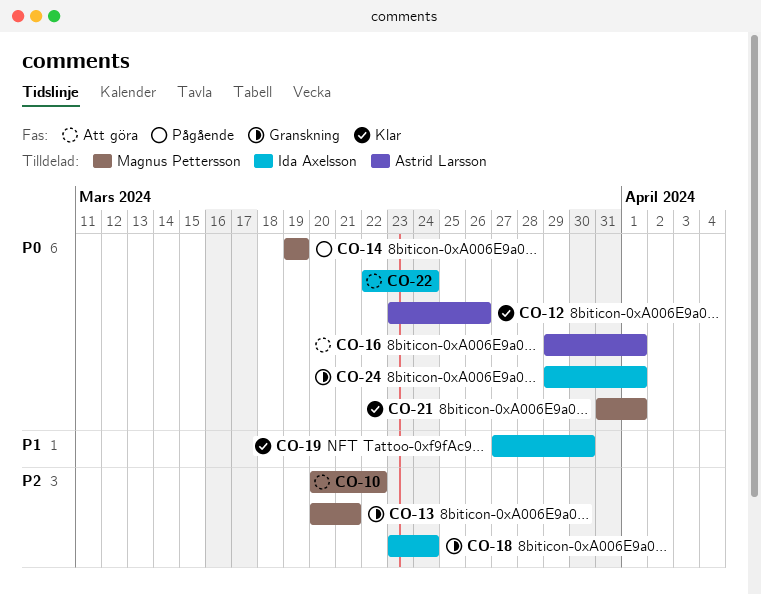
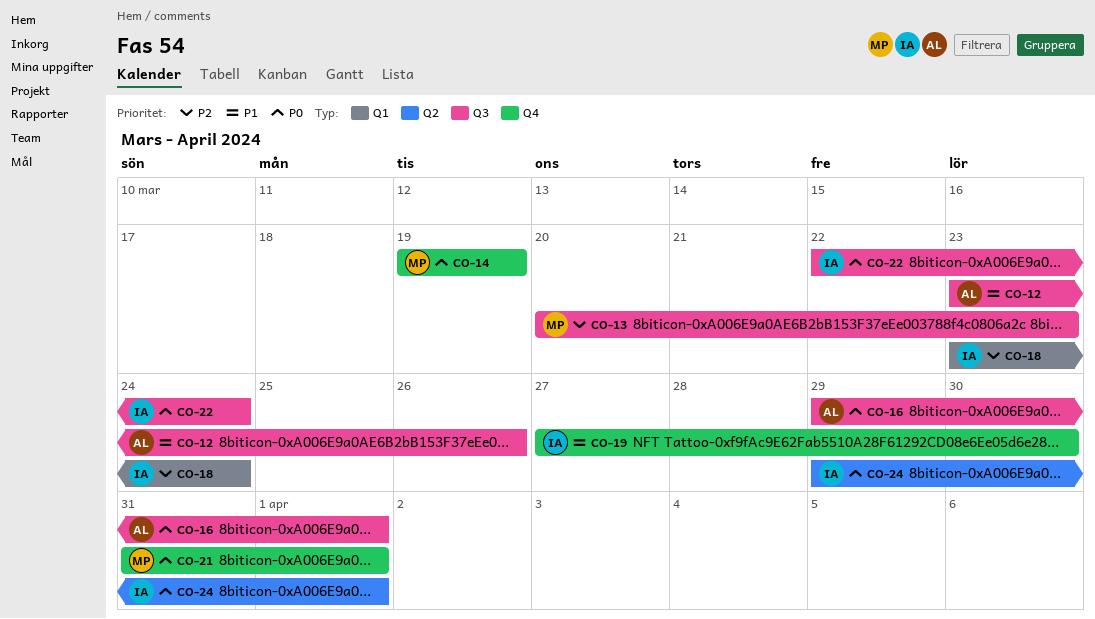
CO-10: present -> none
CO-12, priority: P0 -> P1
CO-13, due: Mar 21 -> Mar 23

